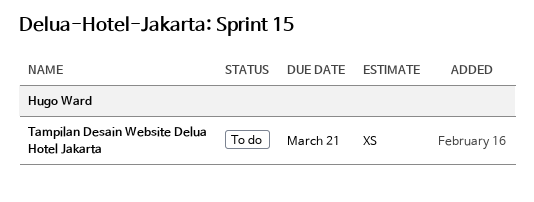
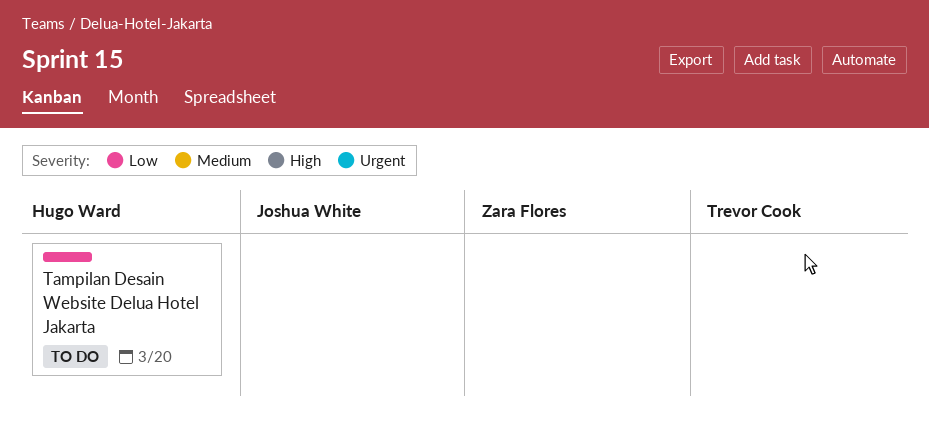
Tampilan Desain Website Delua Hotel Jakarta, due: Mar 21 -> Mar 20

